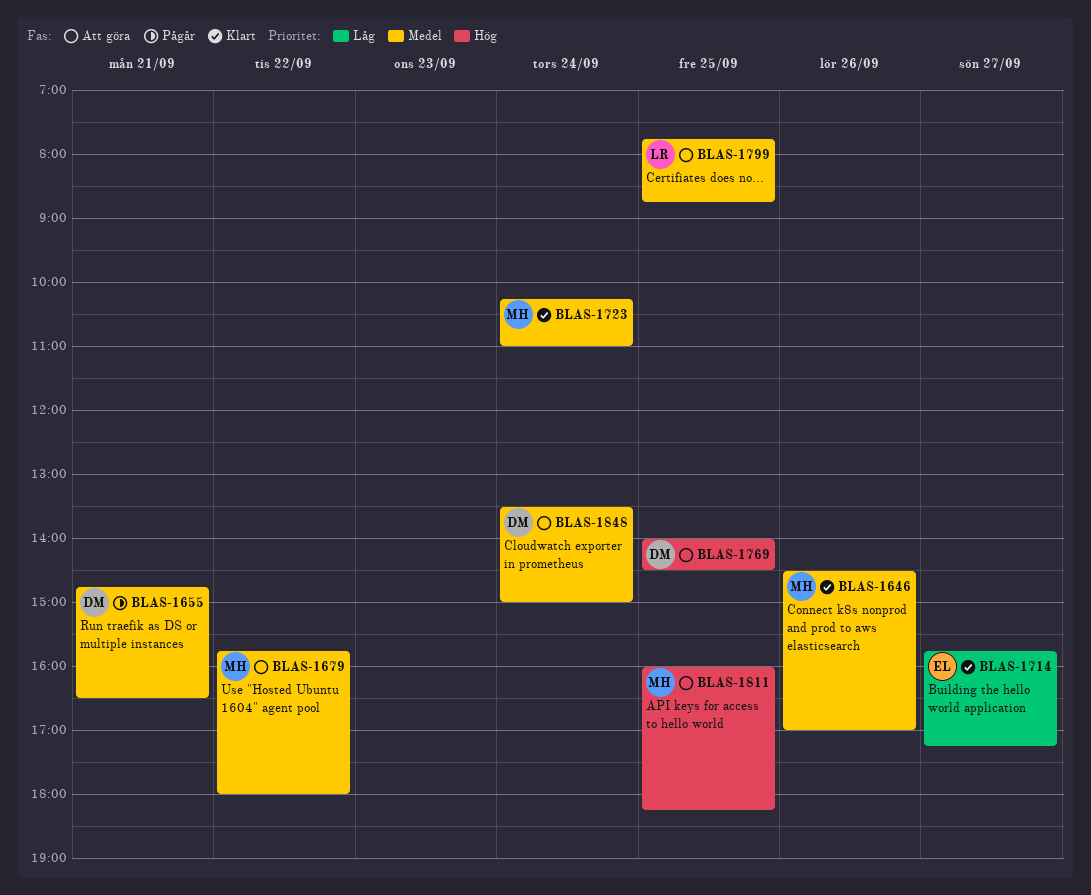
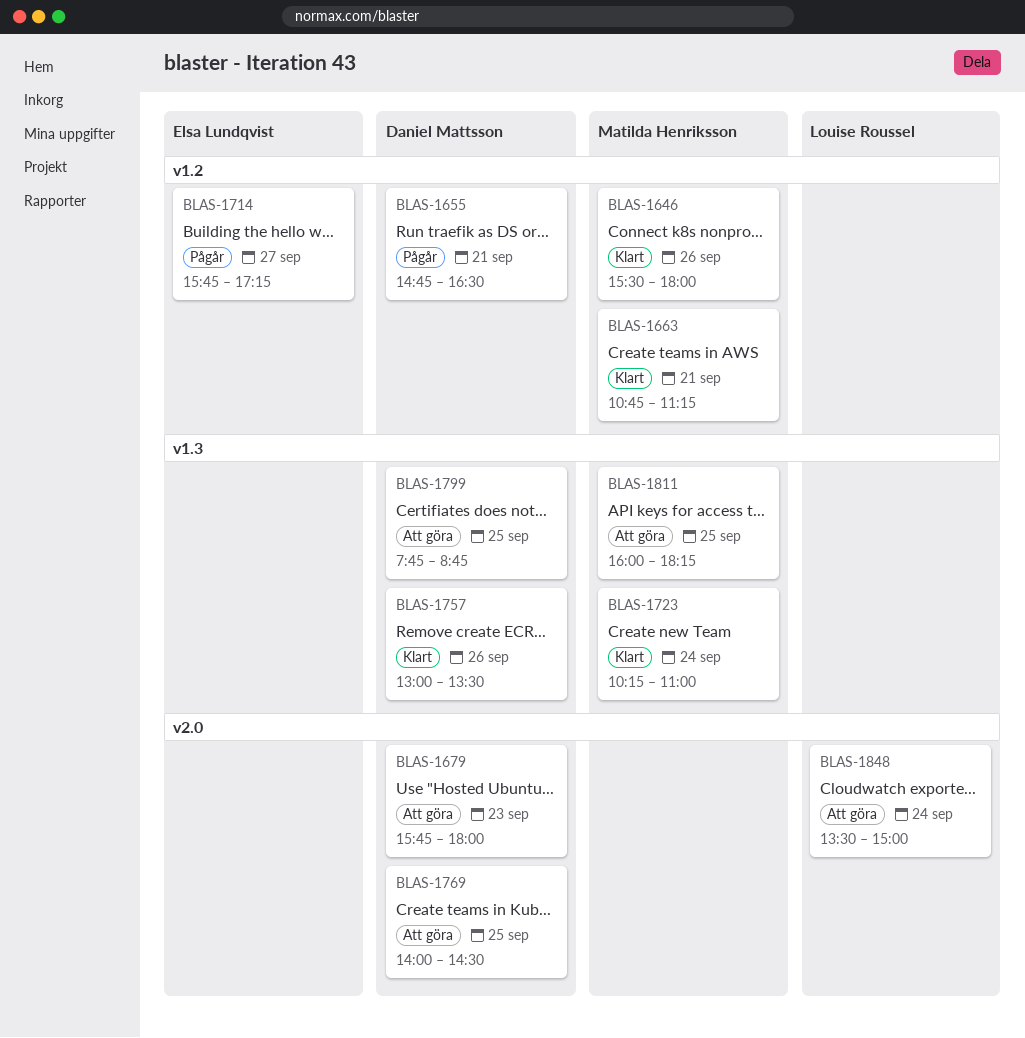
BLAS-1646, begins: 14:30 -> 15:30
BLAS-1646, ends: 17:00 -> 18:00
BLAS-1663: none -> present
BLAS-1679, owner: Matilda Henriksson -> Daniel Mattsson
BLAS-1679, day: Sep 22 -> Sep 23
BLAS-1714, status: Klart -> Pågår
BLAS-1757: none -> present
BLAS-1799, owner: Louise Roussel -> Daniel Mattsson
BLAS-1848, owner: Daniel Mattsson -> Louise Roussel

